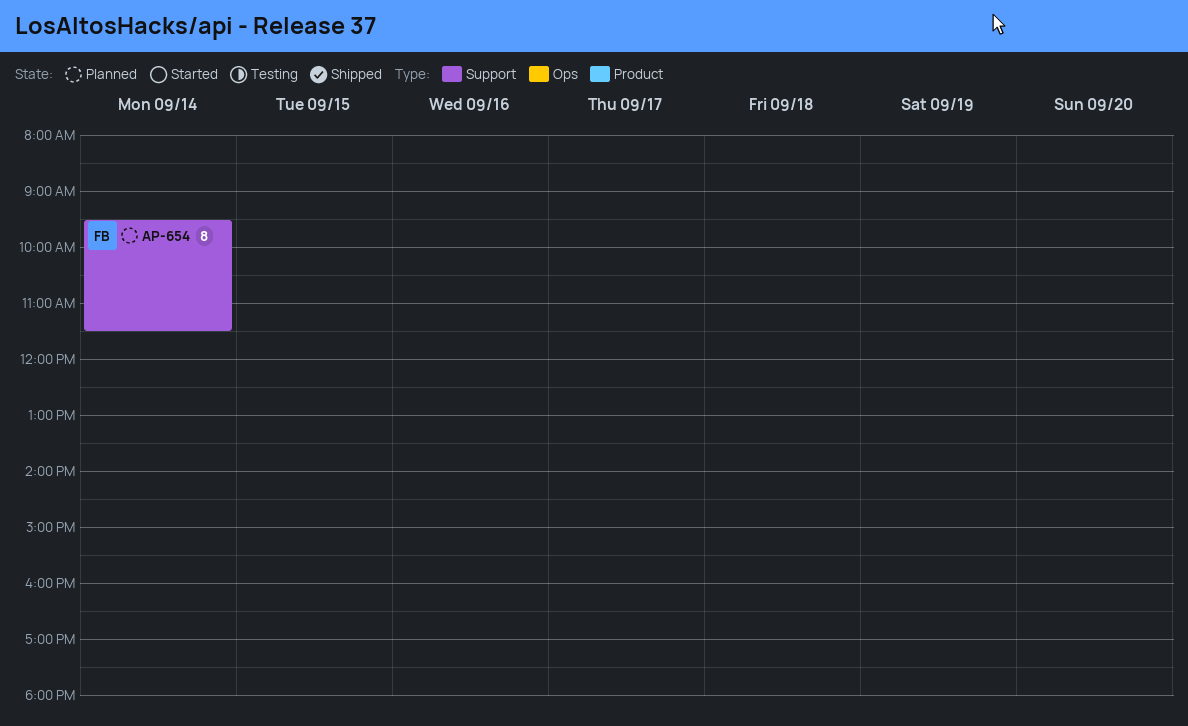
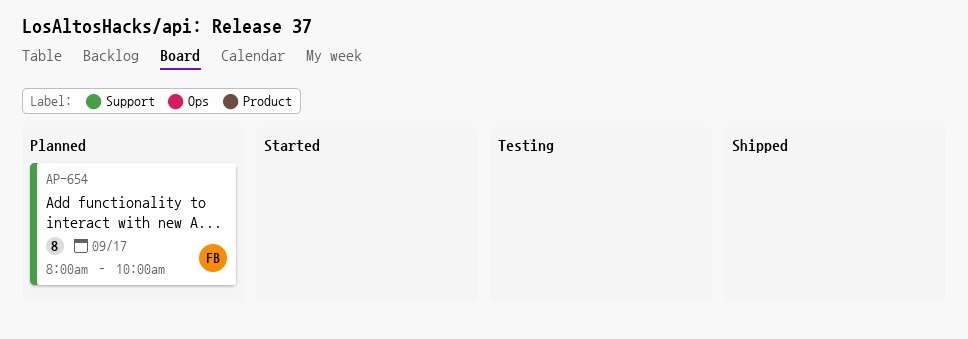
AP-654, day: Sep 14 -> Sep 17
AP-654, begins: 09:30 -> 08:00
AP-654, ends: 11:30 -> 10:00

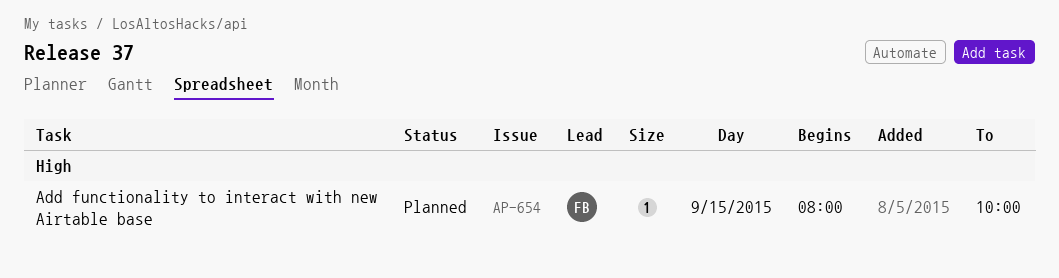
AP-654, estimate: 8 -> 1
AP-654, day: Sep 17 -> Sep 15

